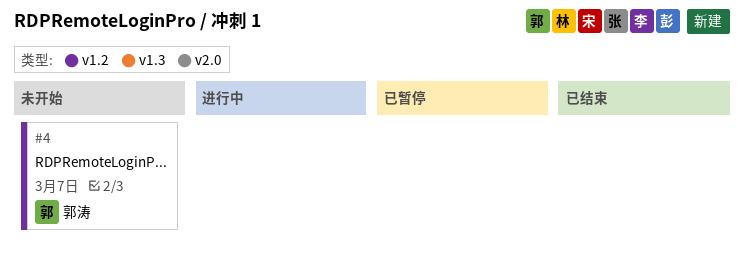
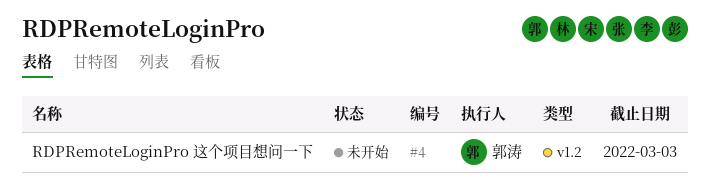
#4, due: Mar 7 -> Mar 3

